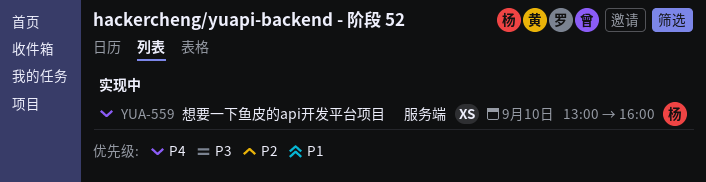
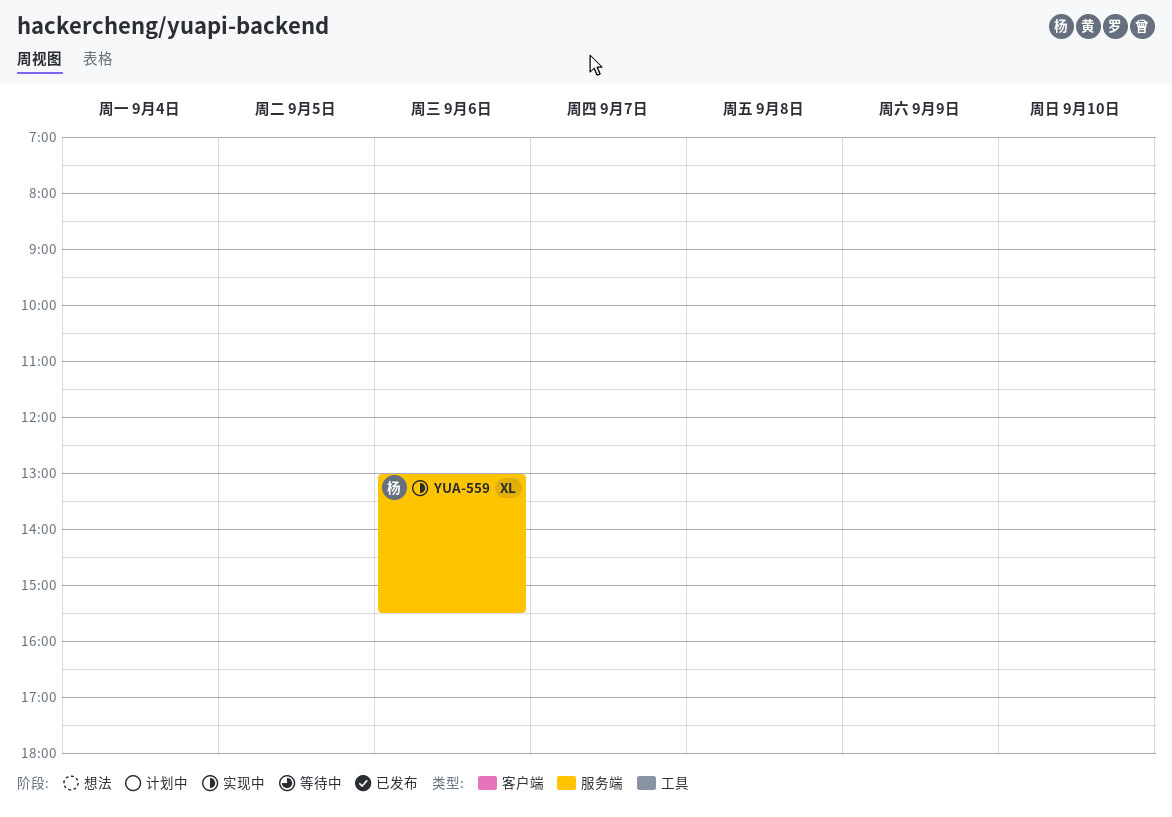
YUA-559, estimate: XS -> XL
YUA-559, day: Sep 10 -> Sep 6
YUA-559, ends: 16:00 -> 15:30

